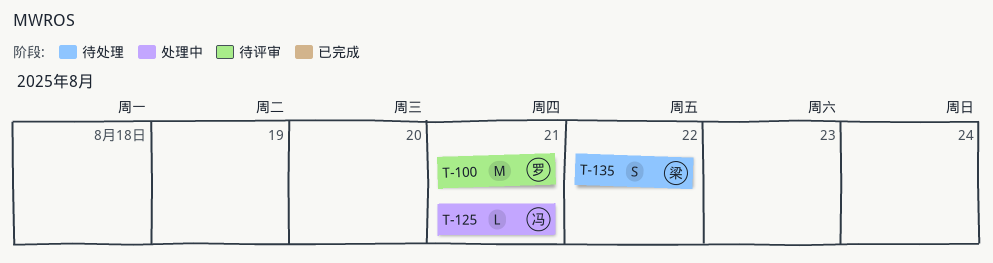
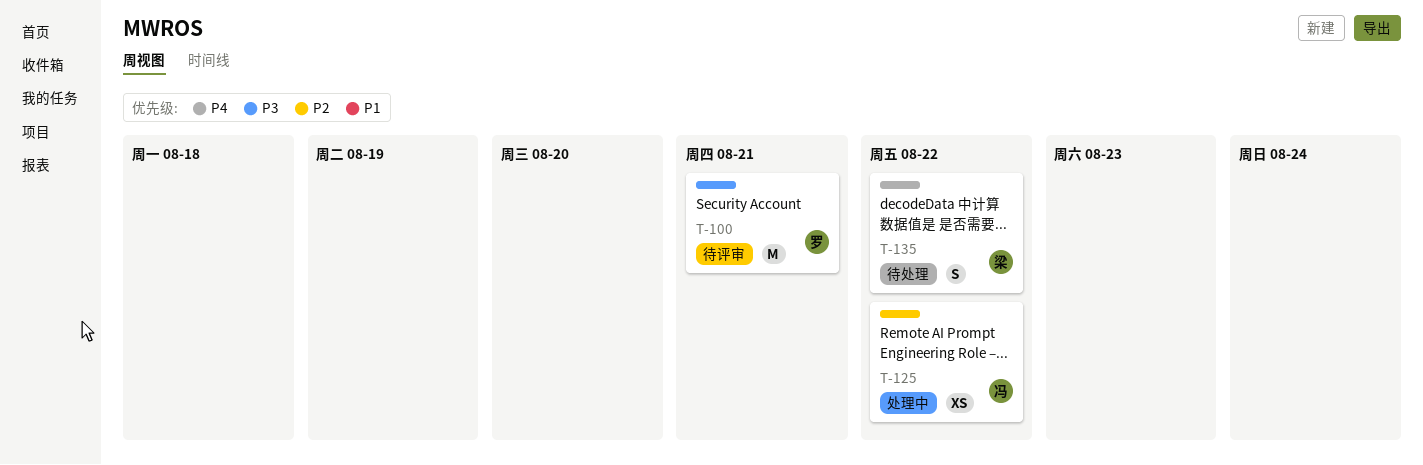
T-125, estimate: L -> XS
T-125, due: Aug 21 -> Aug 22

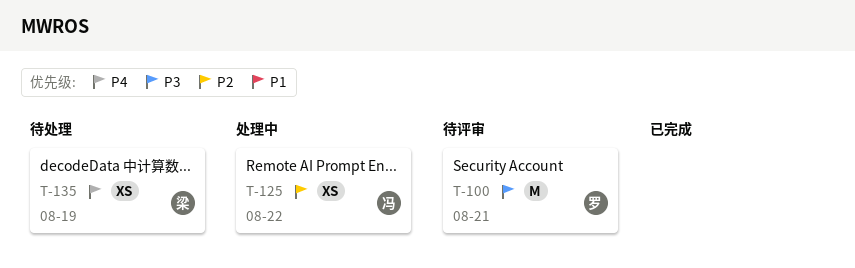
T-135, estimate: S -> XS
T-135, due: Aug 22 -> Aug 19

